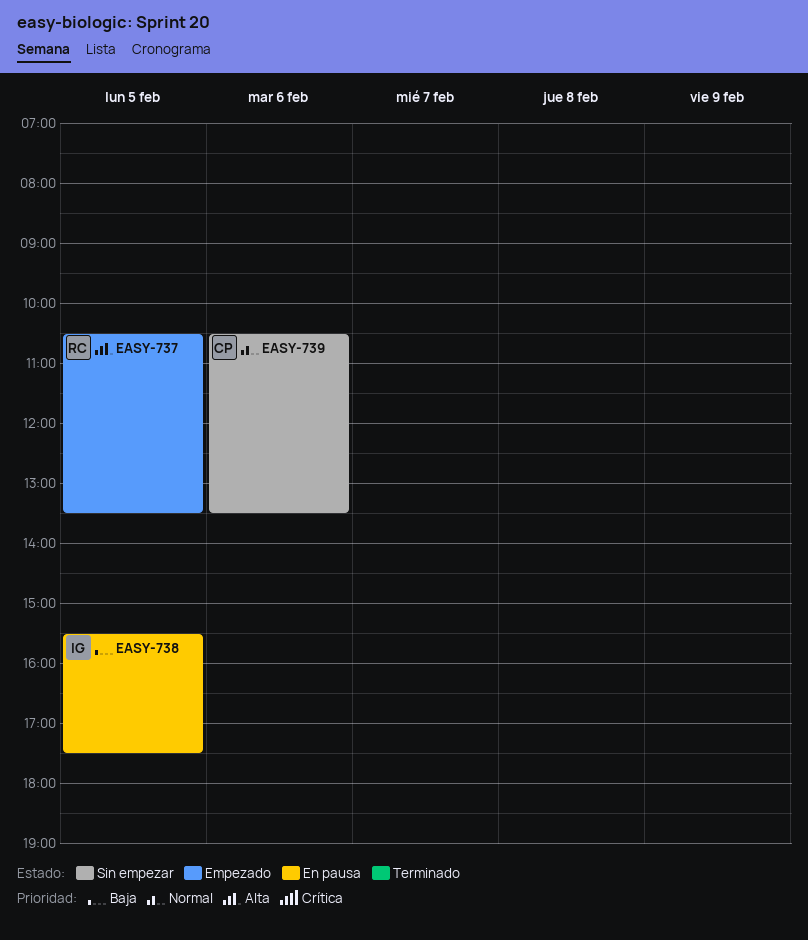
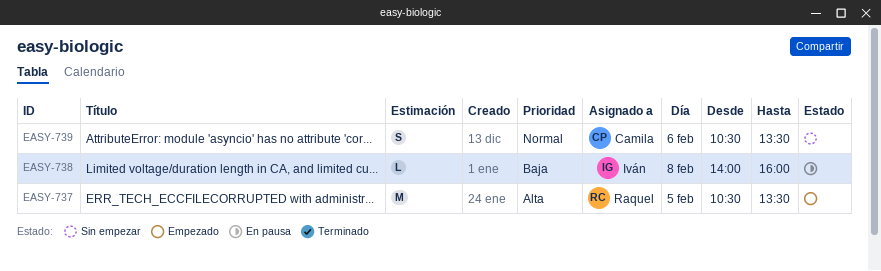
EASY-738, day: Feb 5 -> Feb 8
EASY-738, begins: 15:30 -> 14:00
EASY-738, ends: 17:30 -> 16:00

